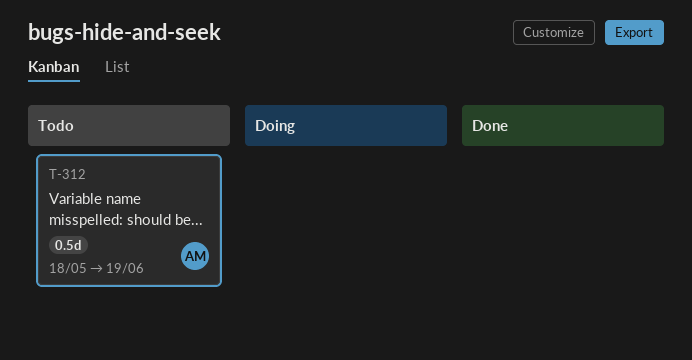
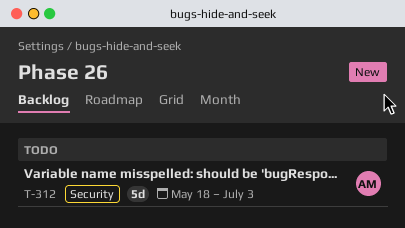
T-312, estimate: 0.5d -> 5d
T-312, due: Jun 19 -> Jul 3

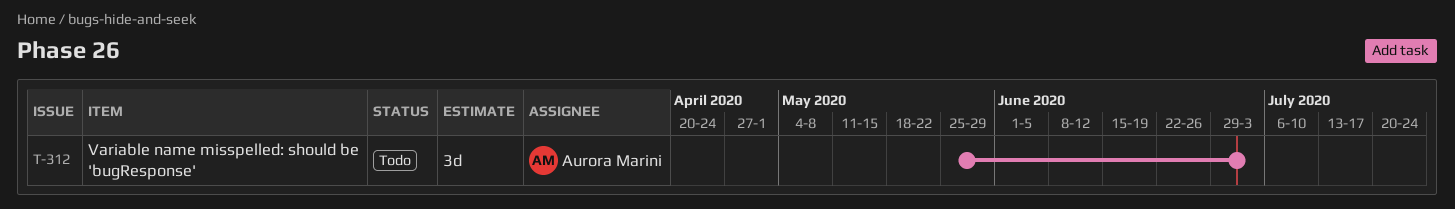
T-312, estimate: 5d -> 3d
T-312, start: May 18 -> May 25

